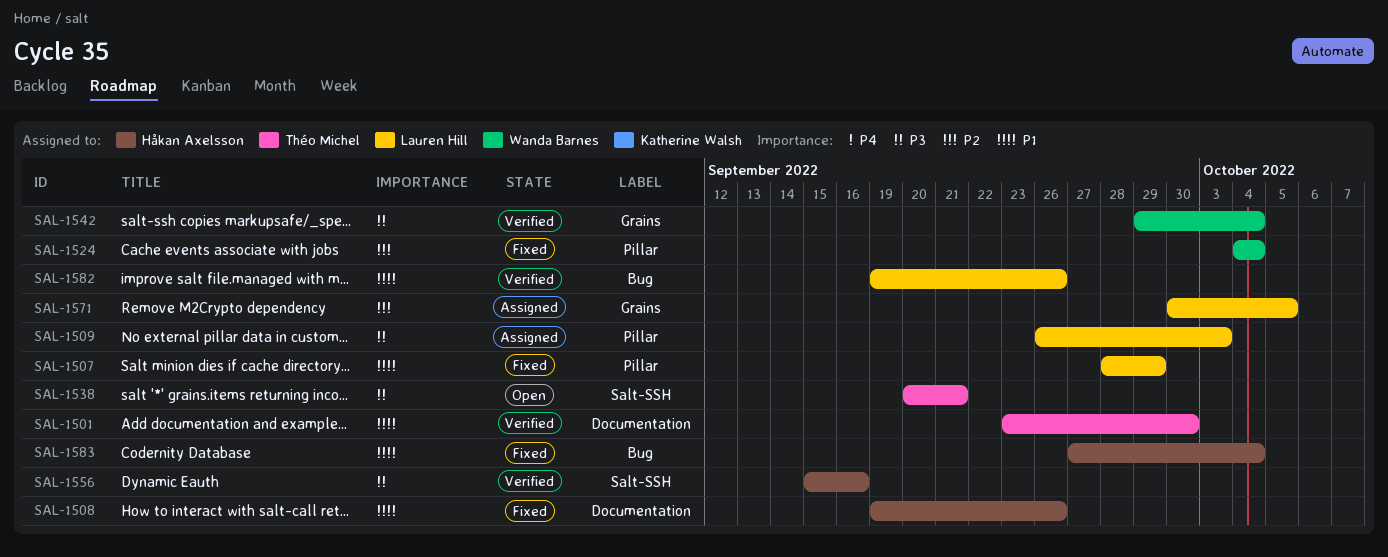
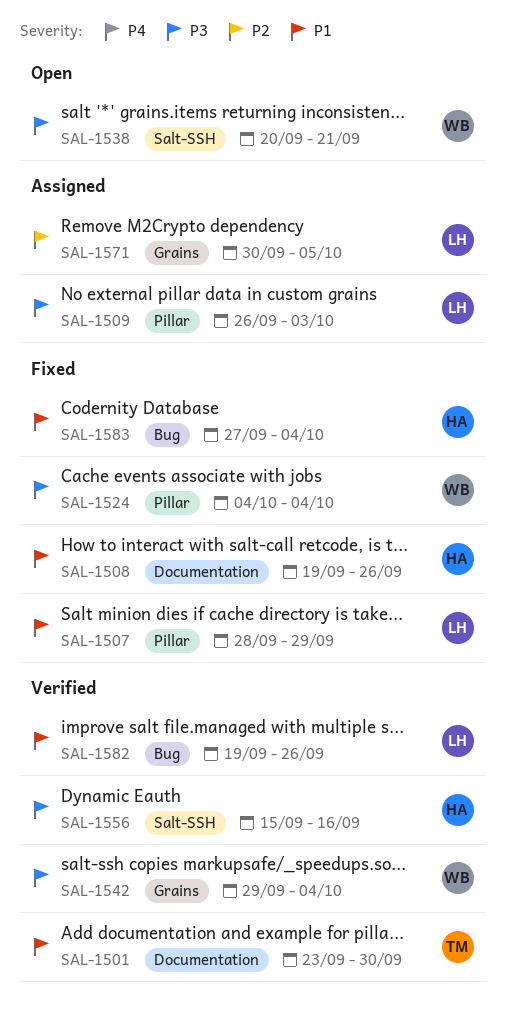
SAL-1524, priority: P2 -> P3
SAL-1538, owner: Théo Michel -> Wanda Barnes

